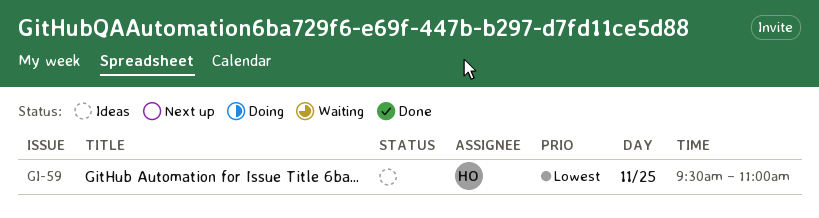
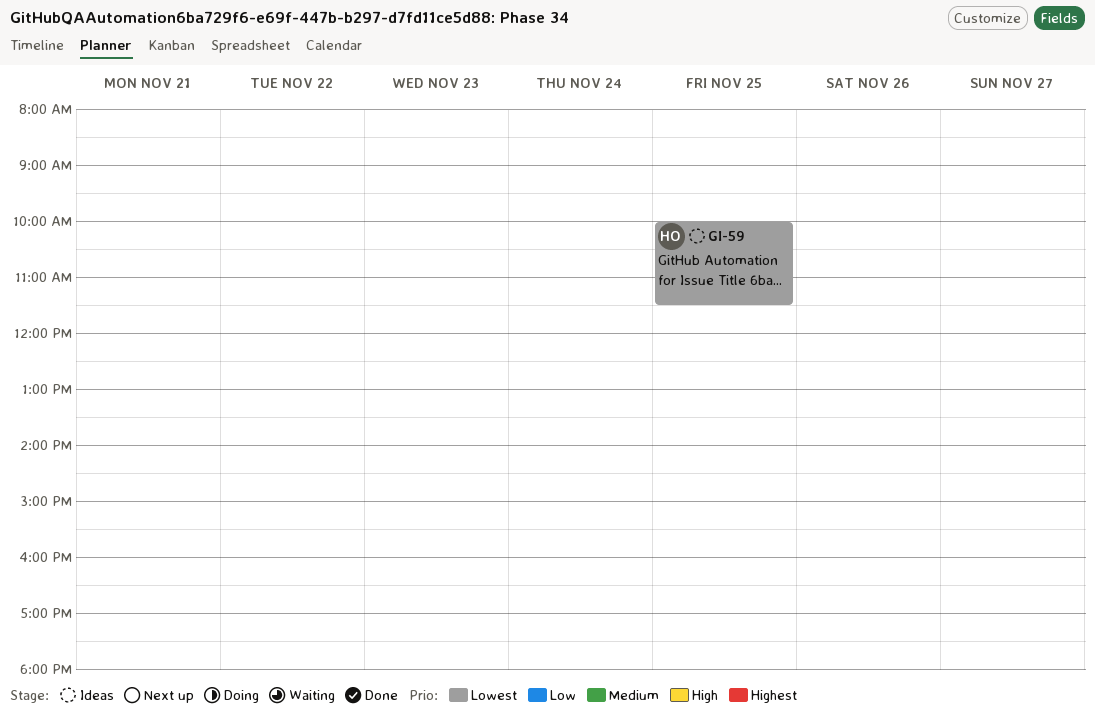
GI-59, begins: 09:30 -> 10:00
GI-59, ends: 11:00 -> 11:30

